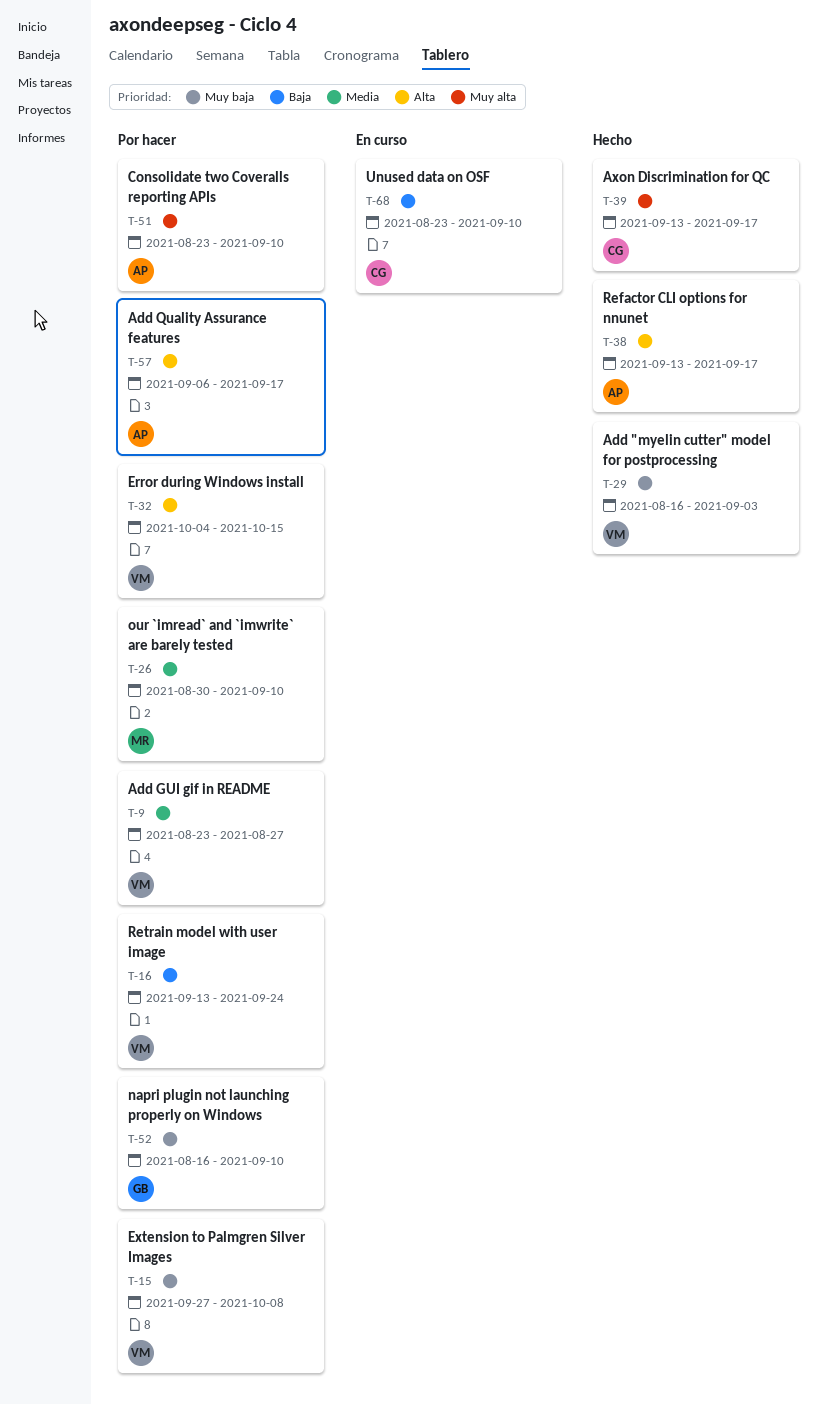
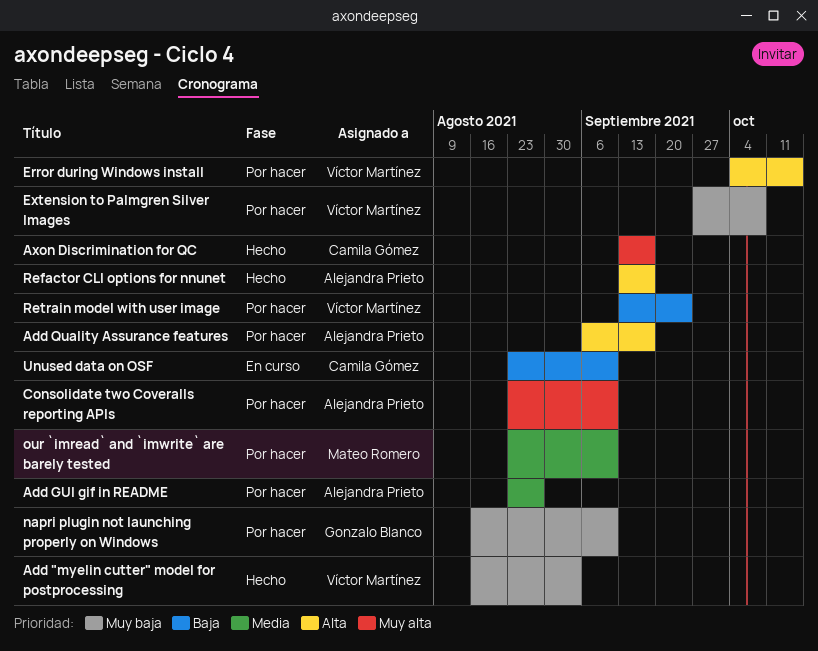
Add GUI gif in README, owner: Víctor Martínez -> Alejandra Prieto
our `imread` and `imwrite` are barely tested, start: Aug 30 -> Aug 23

